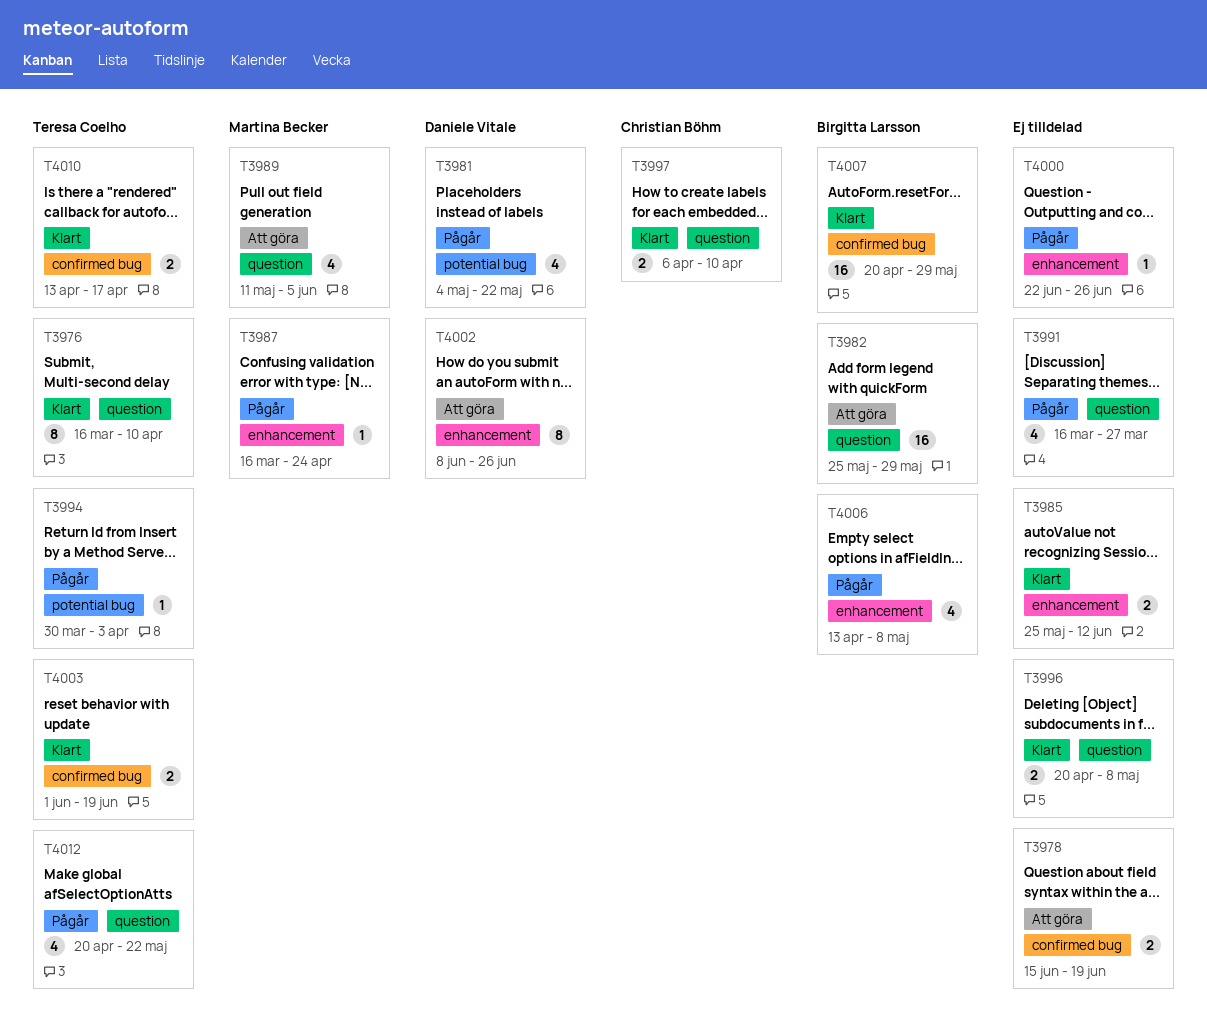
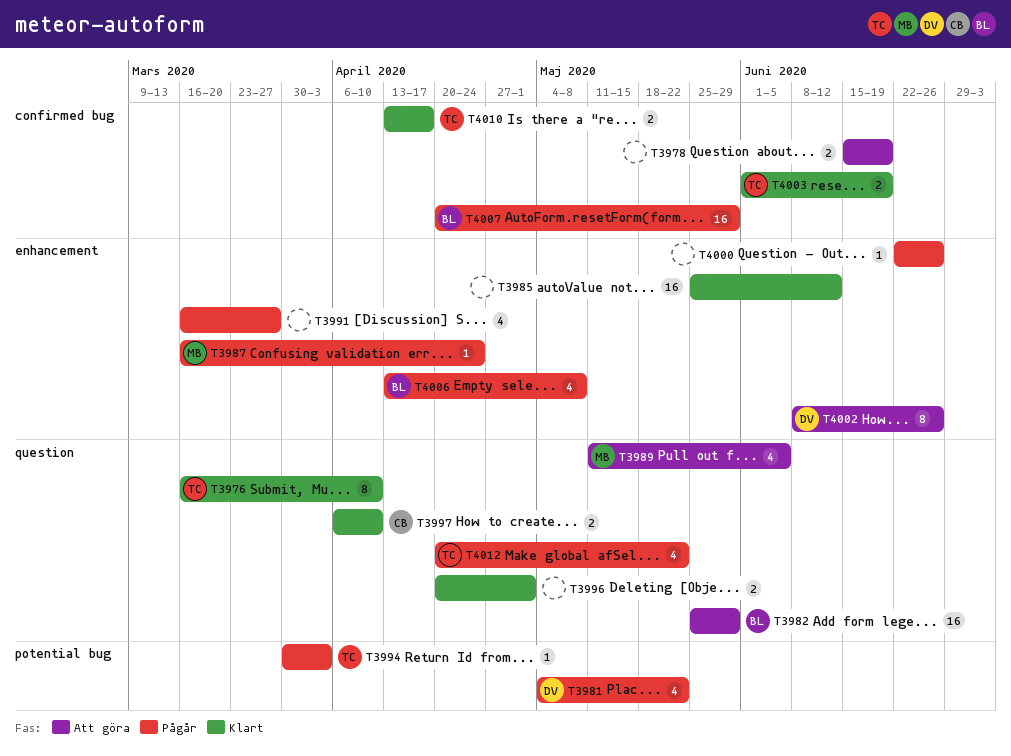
T3985, estimate: 2 -> 16
T3991, label: question -> enhancement
T3996, due: May 8 -> May 1
T4007, status: Klart -> Pågår

